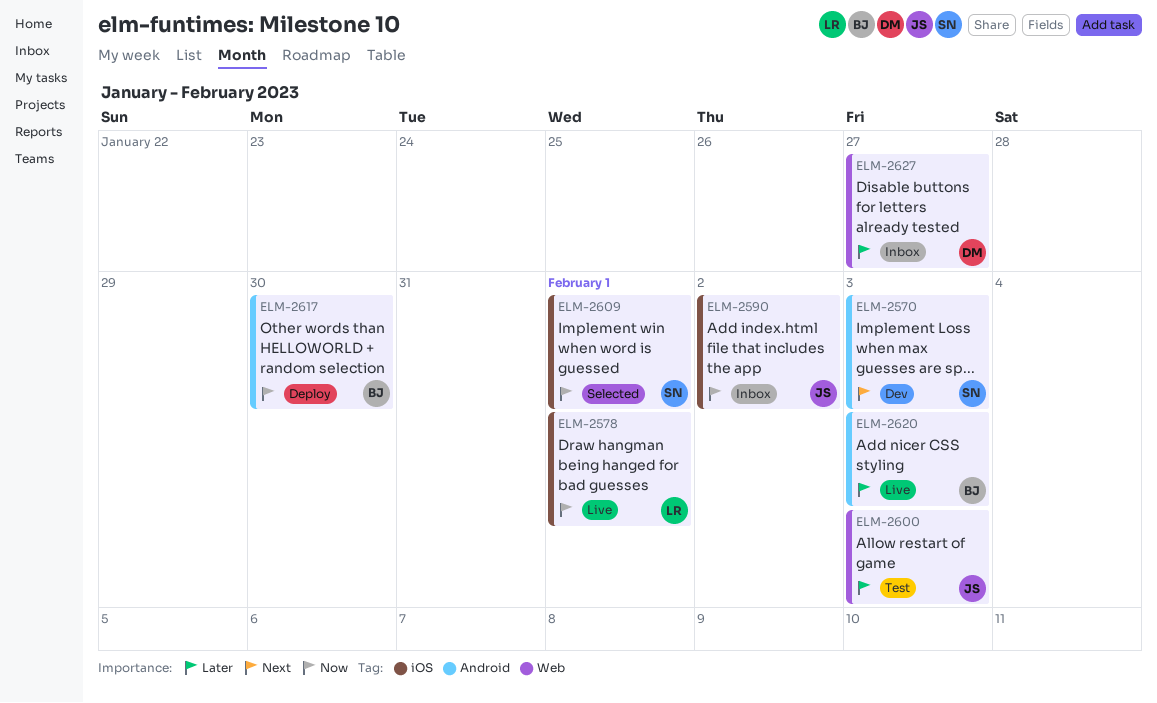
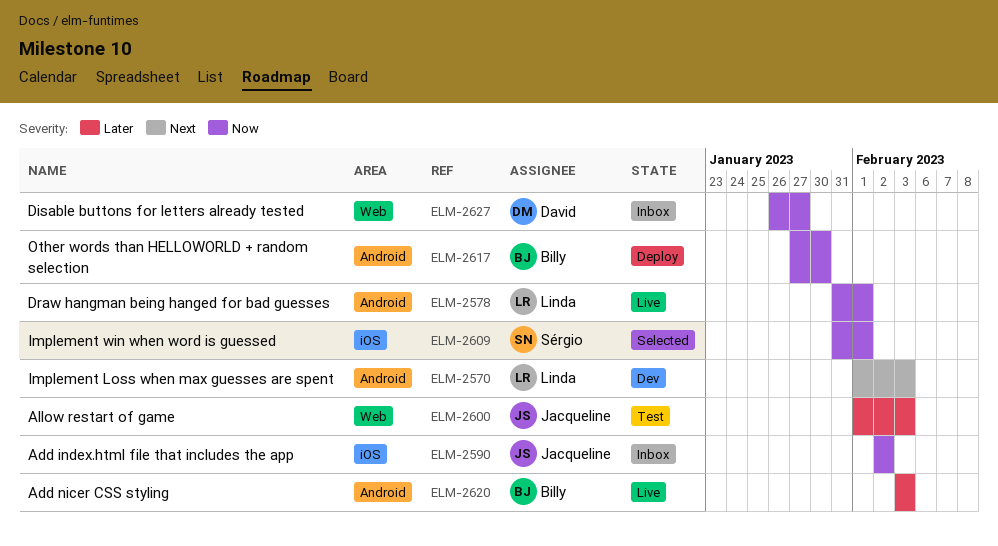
ELM-2570, owner: Sérgio -> Linda
ELM-2578, label: iOS -> Android
ELM-2627, priority: Later -> Now

